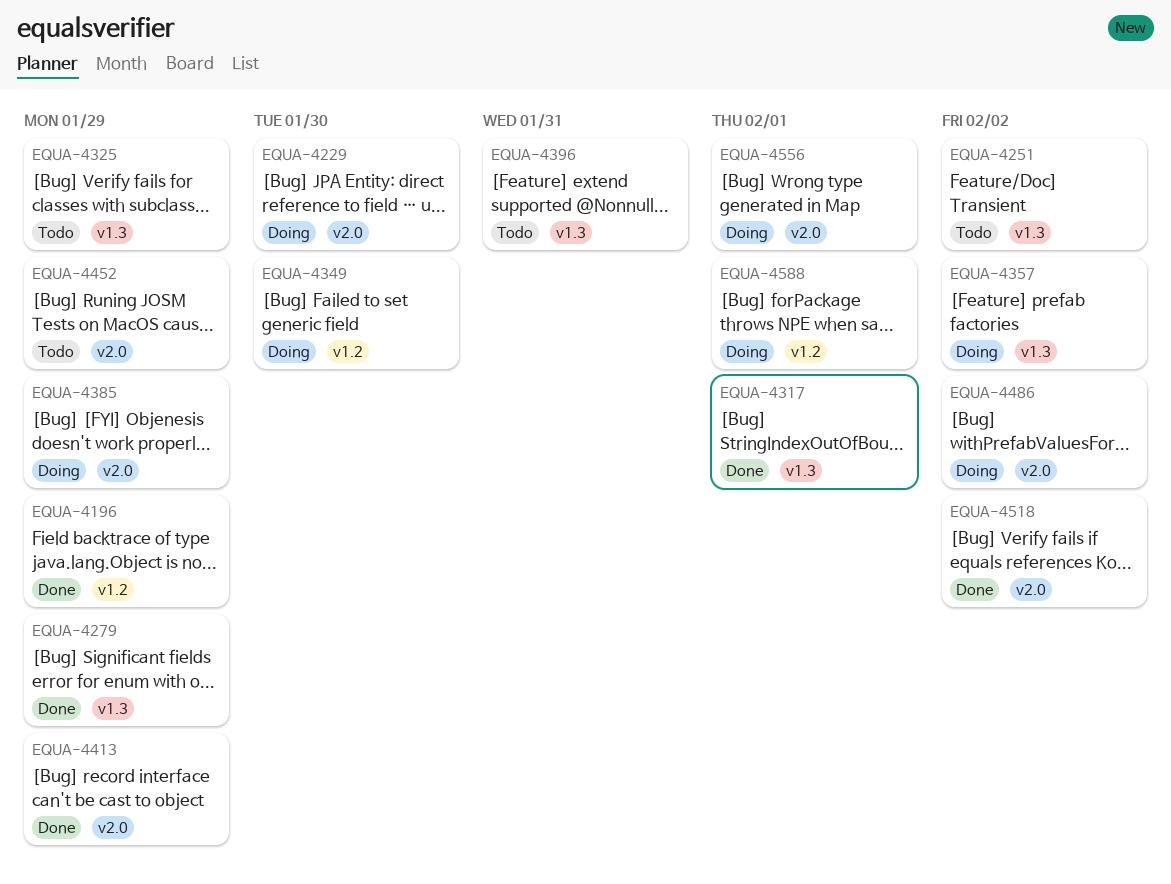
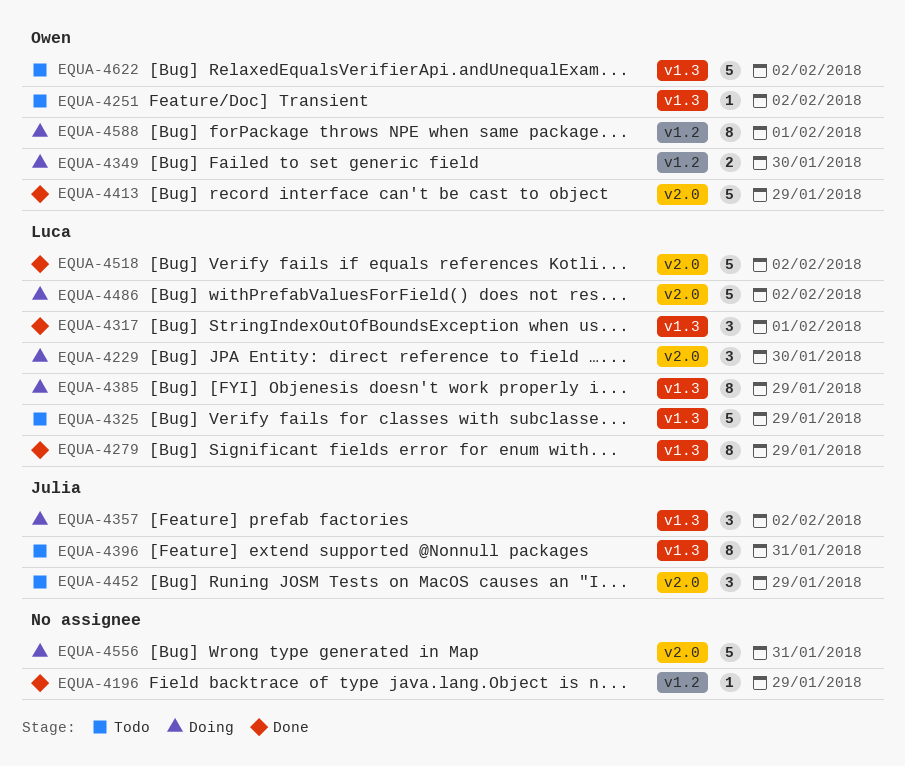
EQUA-4385, label: v2.0 -> v1.3
EQUA-4556, due: Feb 1 -> Jan 31
EQUA-4622: none -> present

